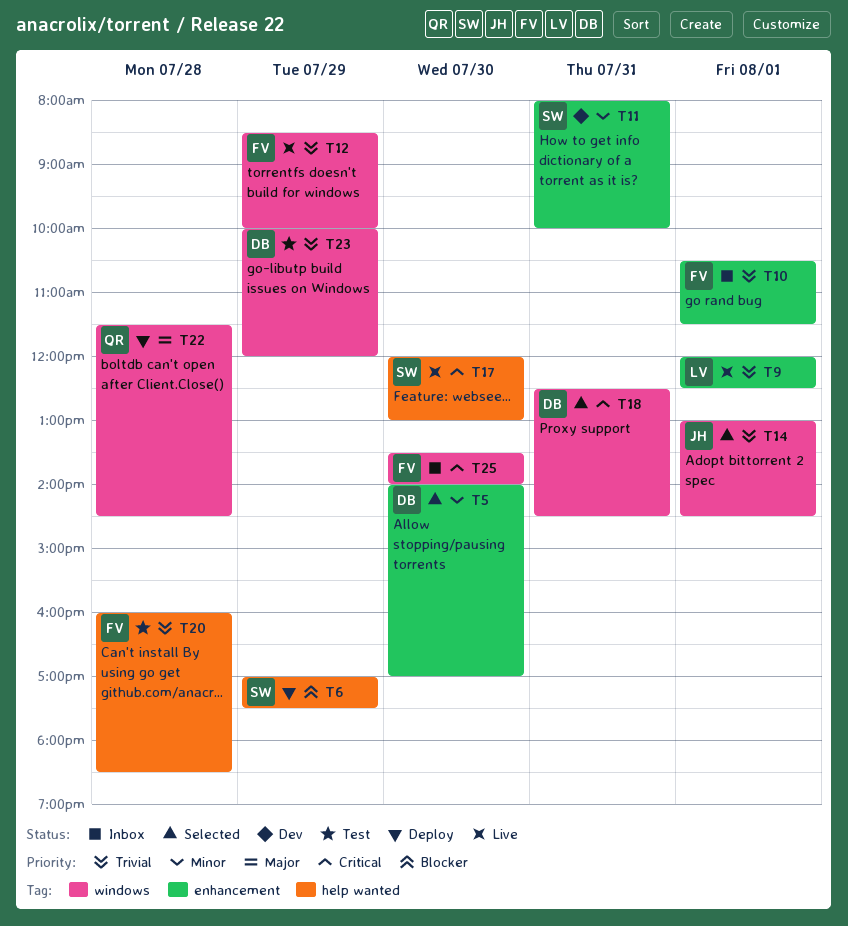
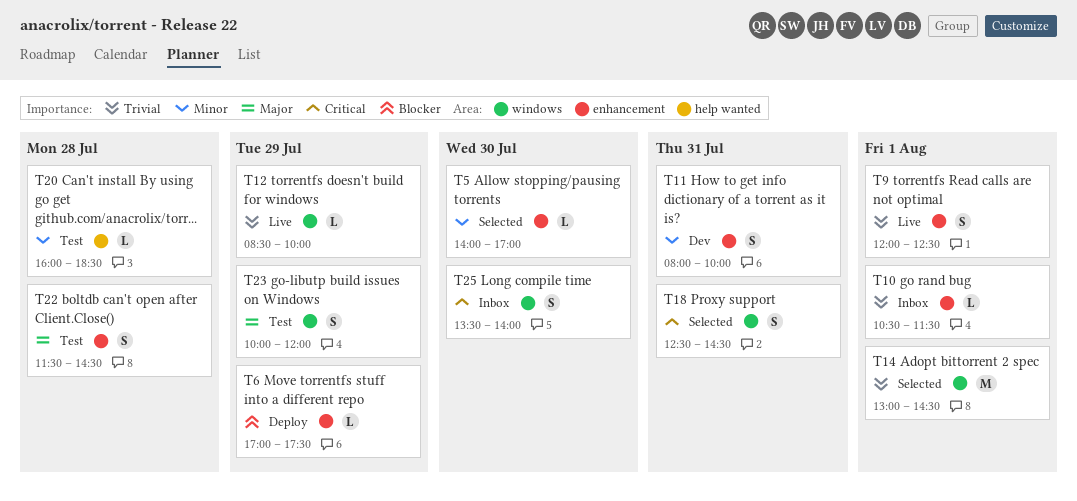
T6, label: help wanted -> enhancement
T17: present -> none
T20, priority: Trivial -> Minor
T22, status: Deploy -> Test
T22, label: windows -> enhancement
T23, priority: Trivial -> Major

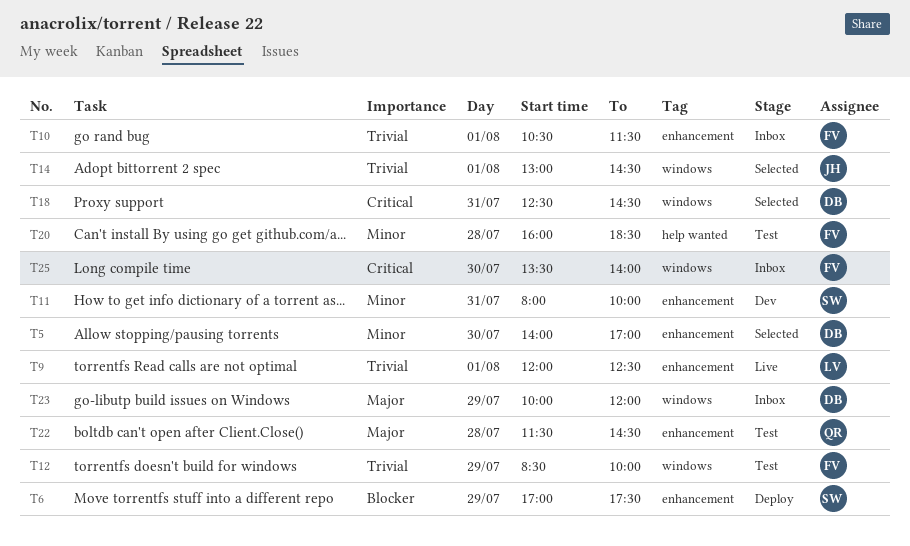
T12, status: Live -> Test
T23, status: Test -> Inbox

